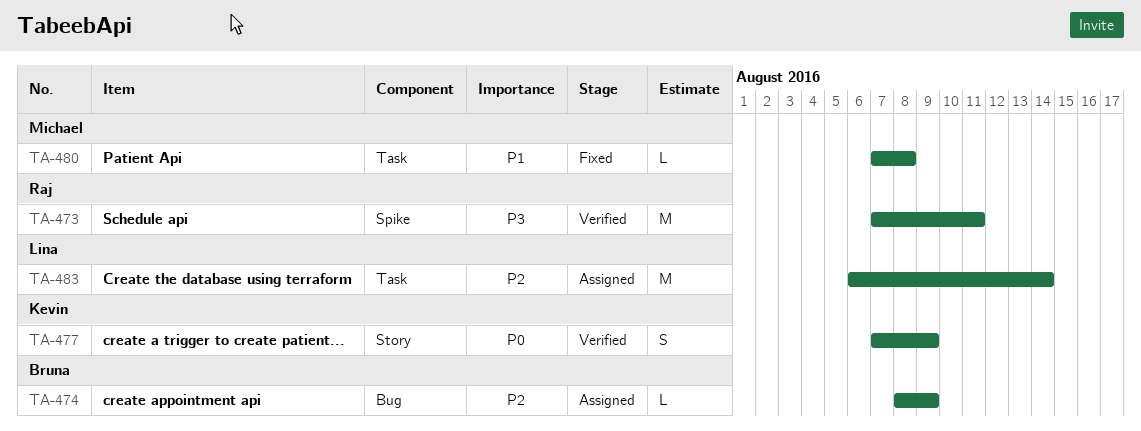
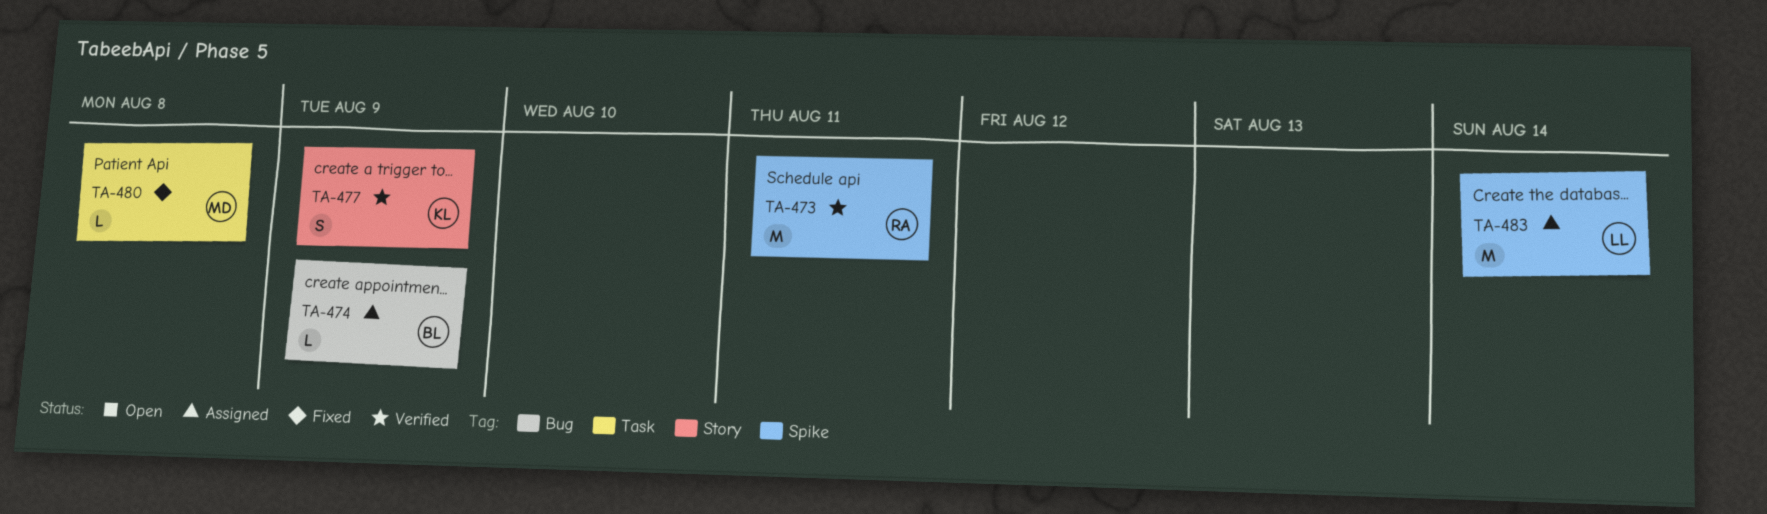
TA-483, label: Task -> Spike

